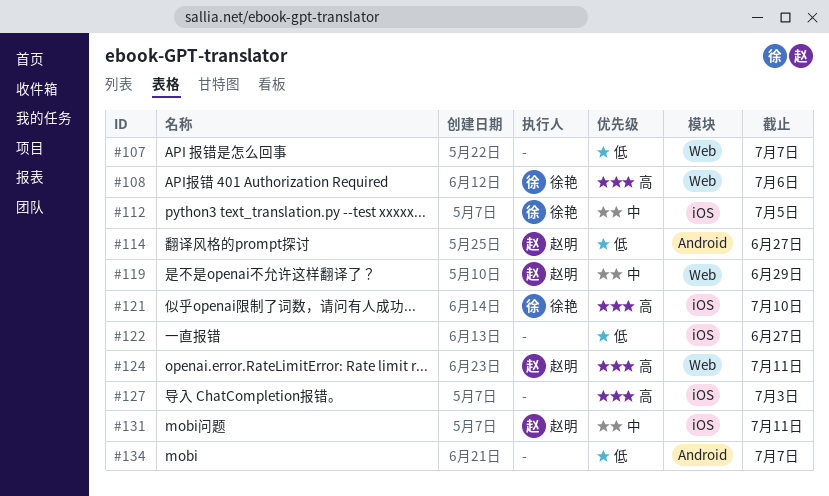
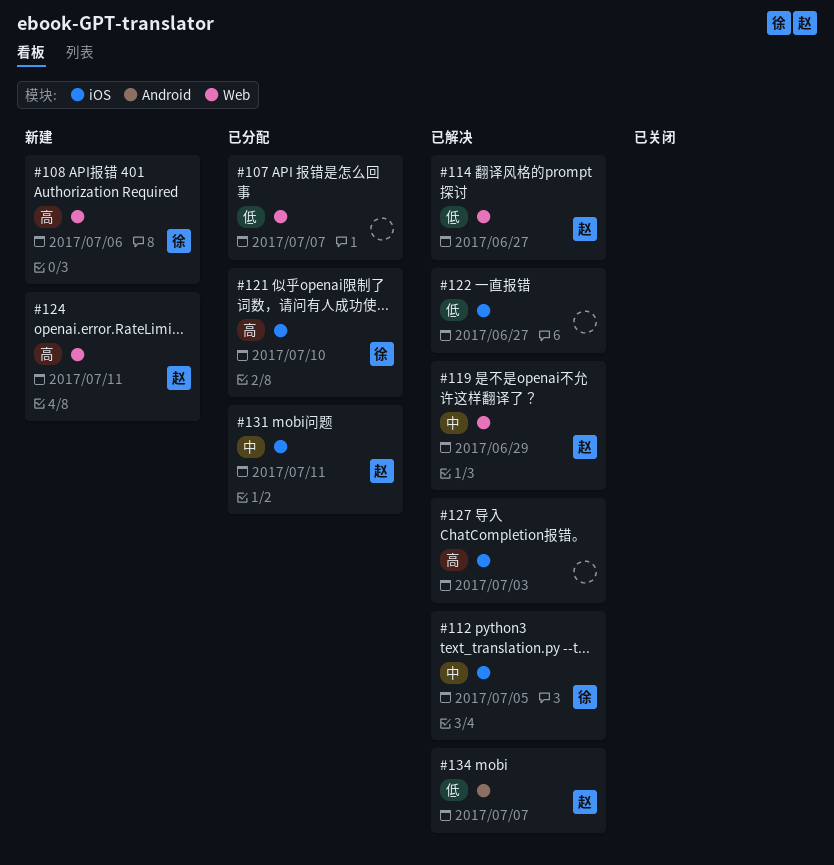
#114, label: Android -> Web
#134, owner: none -> 赵明

